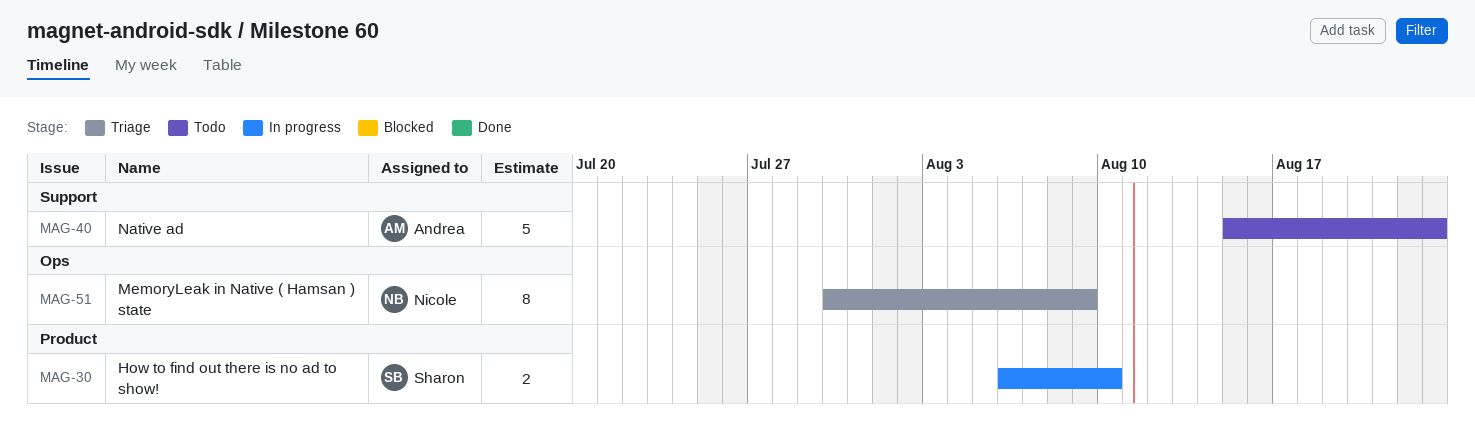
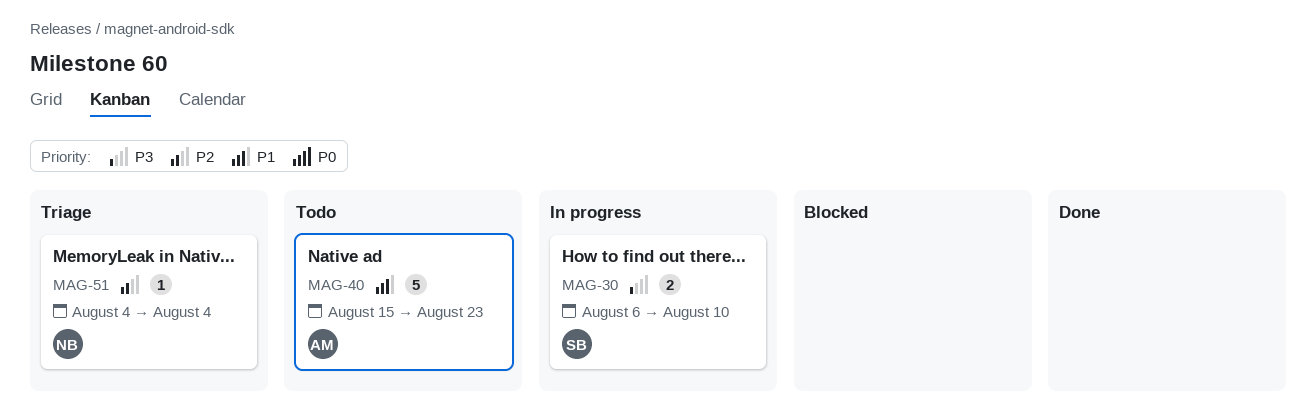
MAG-51, estimate: 8 -> 1
MAG-51, start: Jul 30 -> Aug 4
MAG-51, due: Aug 9 -> Aug 4

